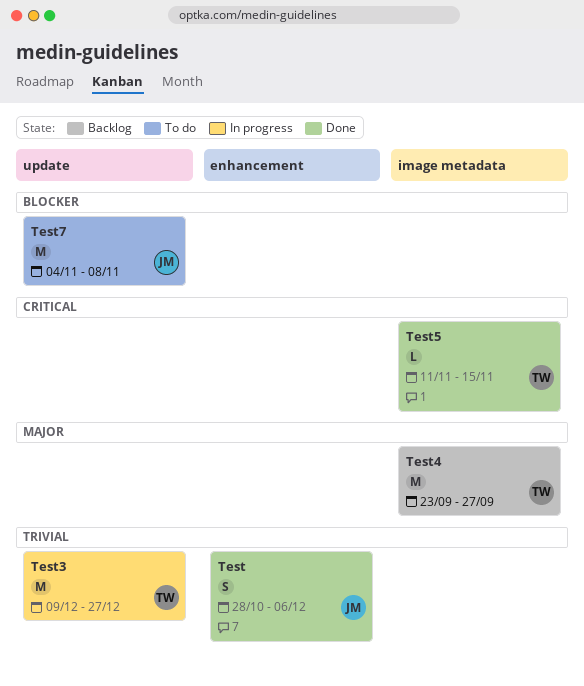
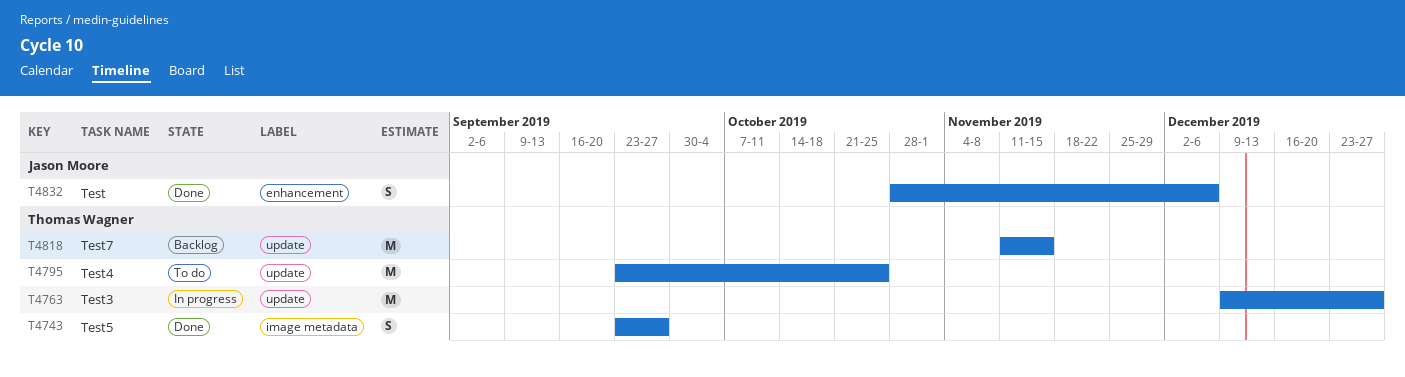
Test4, status: Backlog -> To do
Test4, label: image metadata -> update
Test4, due: Sep 27 -> Oct 25
Test5, estimate: L -> S
Test5, start: Nov 11 -> Sep 23
Test5, due: Nov 15 -> Sep 27
Test7, status: To do -> Backlog
Test7, owner: Jason Moore -> Thomas Wagner
Test7, start: Nov 4 -> Nov 11
Test7, due: Nov 8 -> Nov 15

